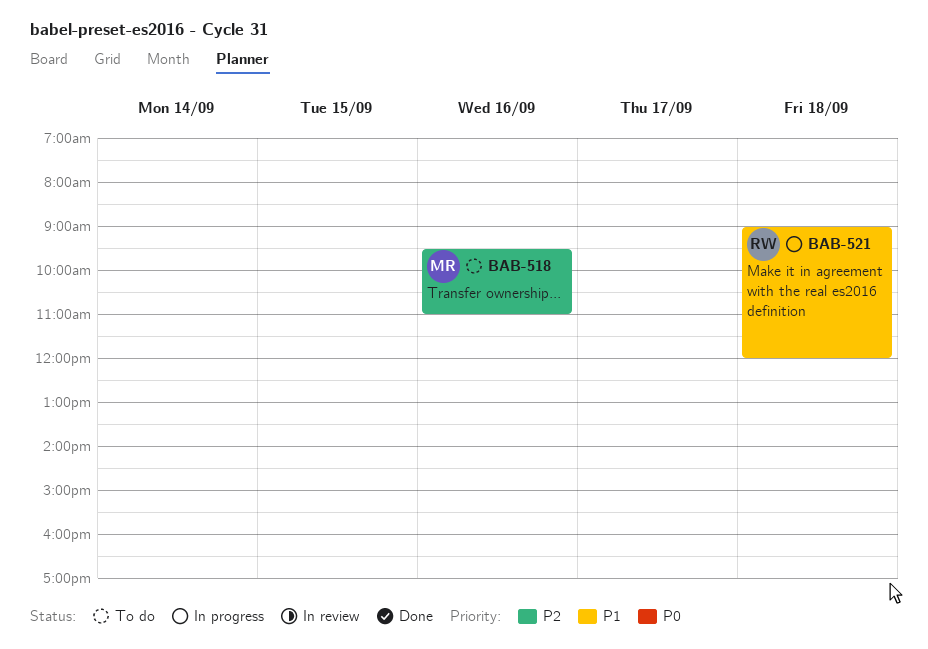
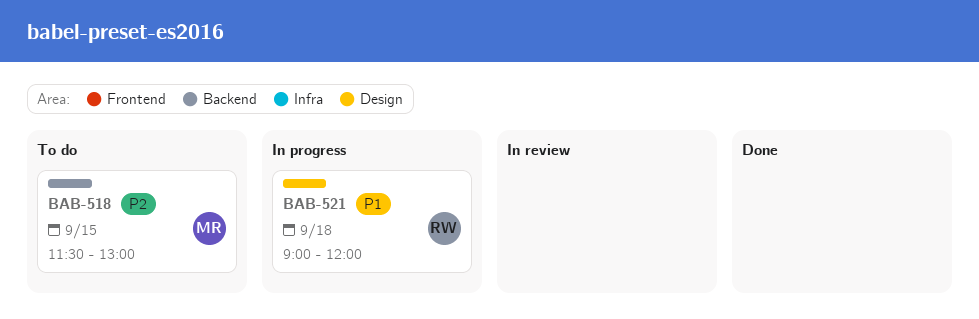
BAB-518, day: Sep 16 -> Sep 15
BAB-518, begins: 09:30 -> 11:30
BAB-518, ends: 11:00 -> 13:00

